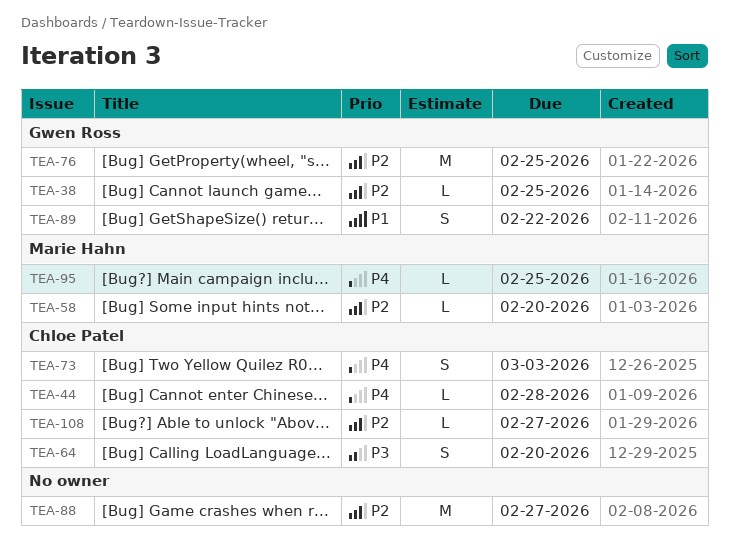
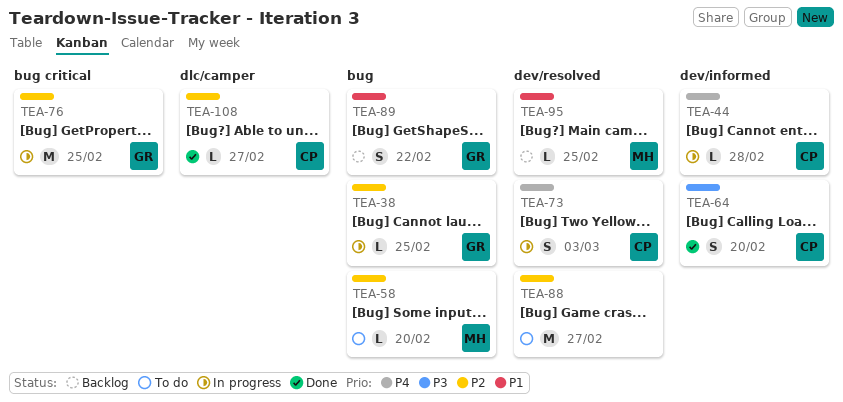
TEA-95, priority: P4 -> P1

